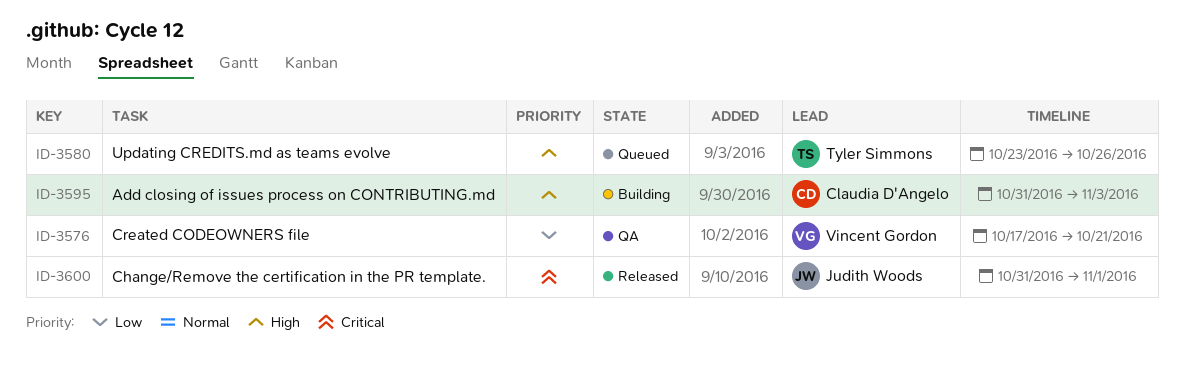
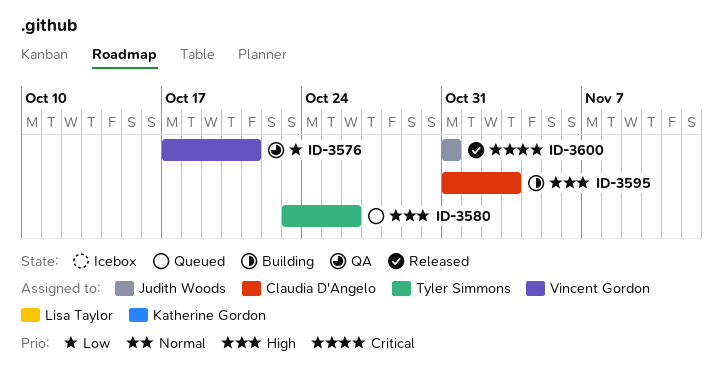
ID-3600, due: Nov 1 -> Oct 31

